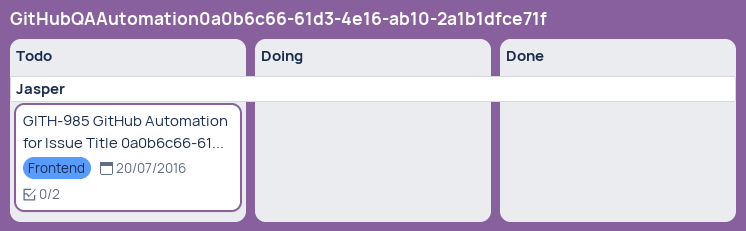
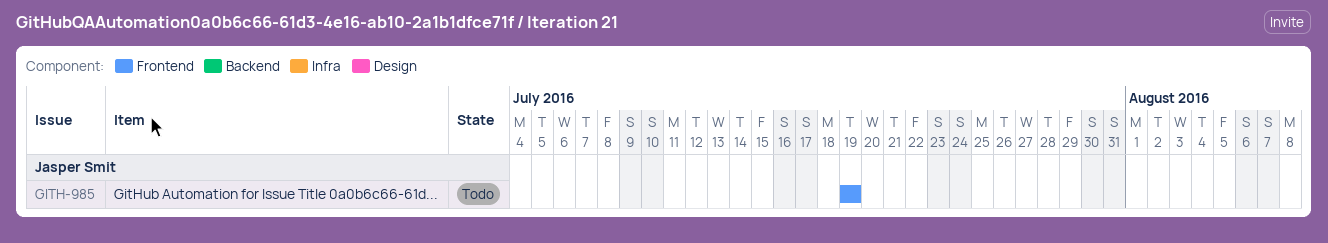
GITH-985, due: Jul 20 -> Jul 19

